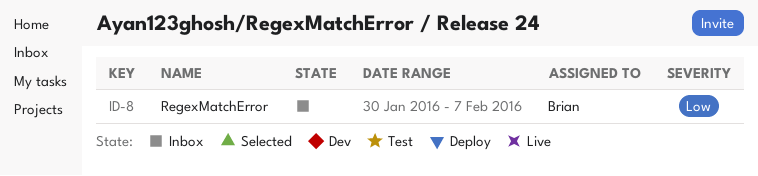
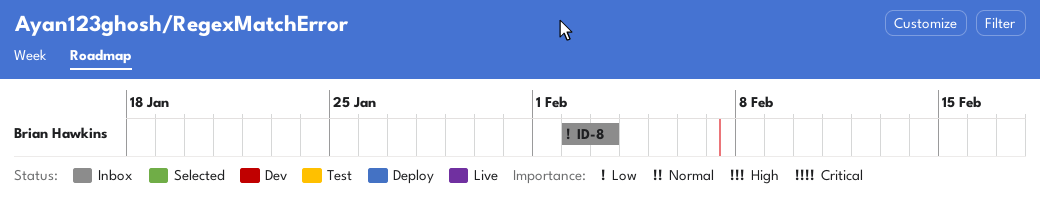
ID-8, start: Jan 30 -> Feb 2
ID-8, due: Feb 7 -> Feb 3

